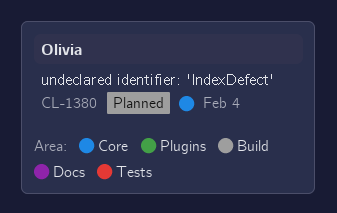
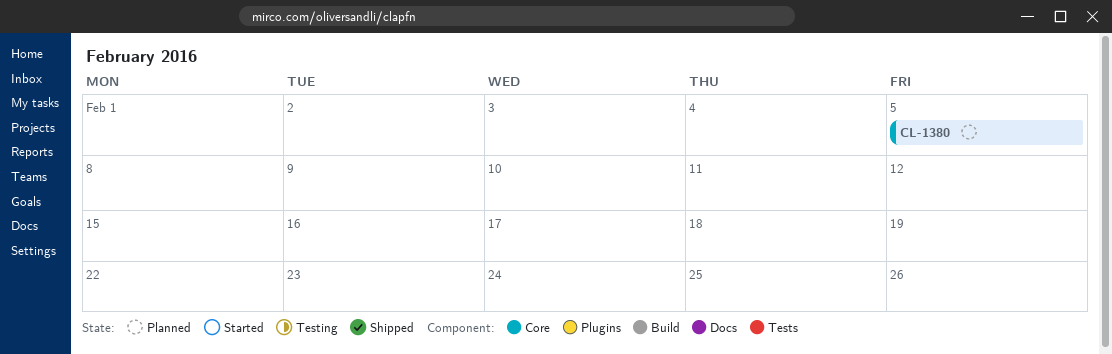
CL-1380, due: Feb 4 -> Feb 5

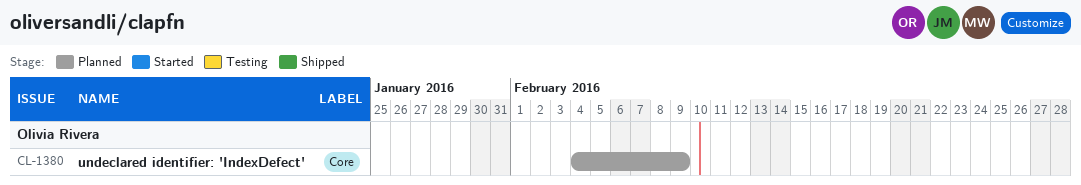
CL-1380, due: Feb 5 -> Feb 9

